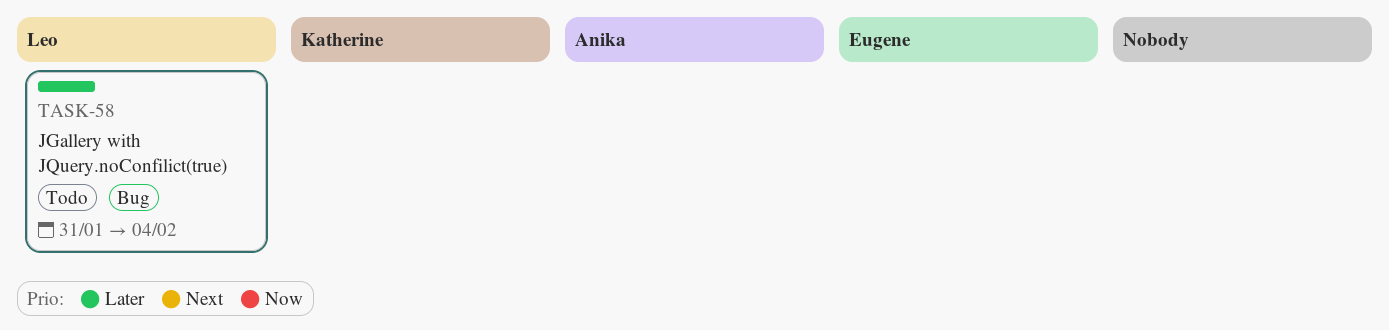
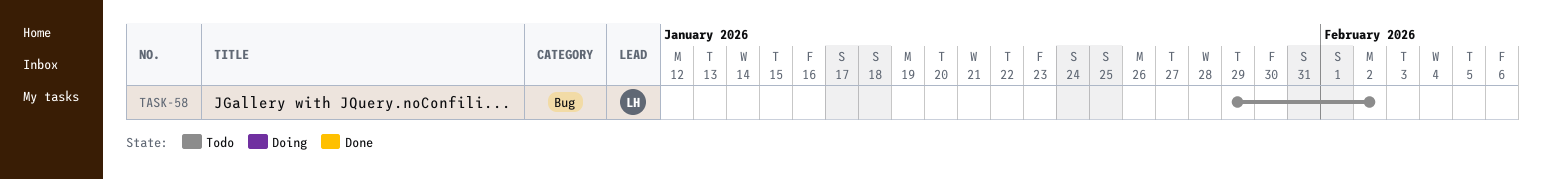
TASK-58, start: Jan 31 -> Jan 29
TASK-58, due: Feb 4 -> Feb 2

